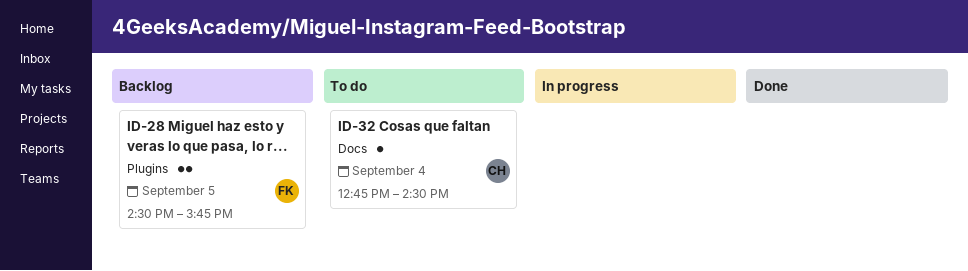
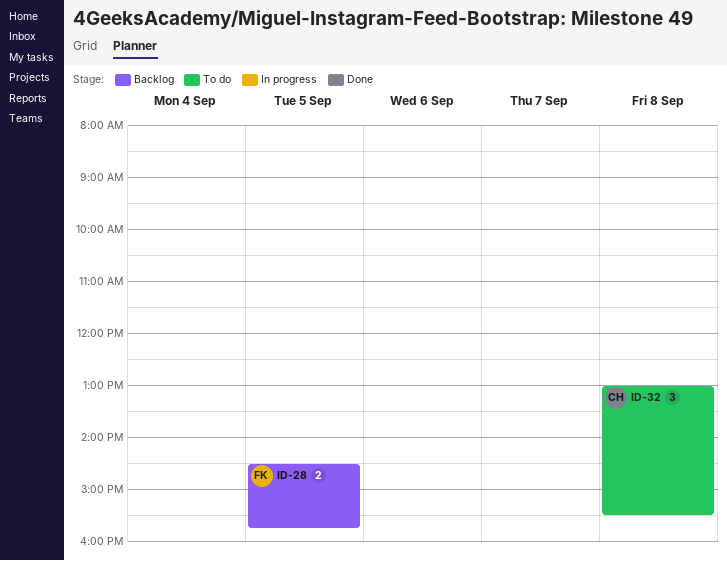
ID-32, estimate: 1 -> 3
ID-32, day: Sep 4 -> Sep 8
ID-32, begins: 12:45 -> 13:00
ID-32, ends: 14:30 -> 15:30

